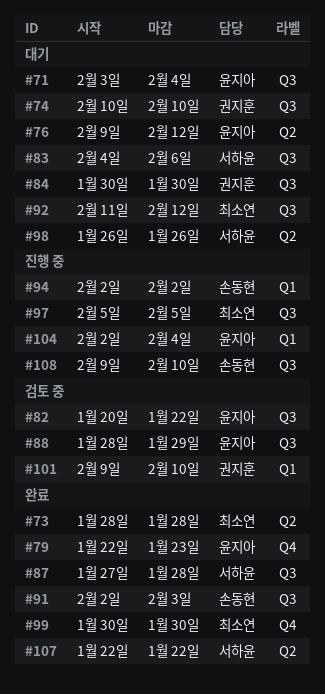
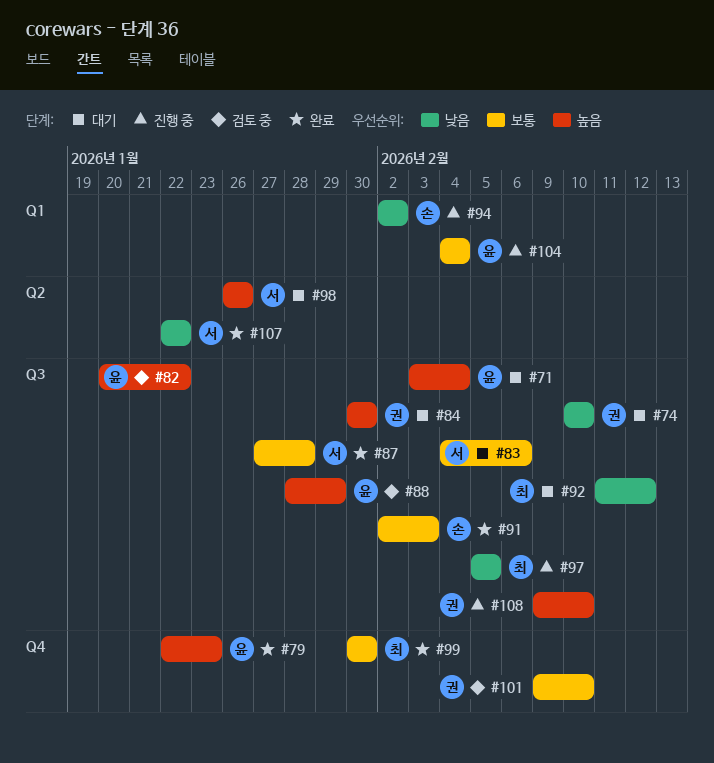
#73: present -> none
#76: present -> none
#101, label: Q1 -> Q4
#104, start: Feb 2 -> Feb 4
#108, owner: 손동현 -> 권지훈

